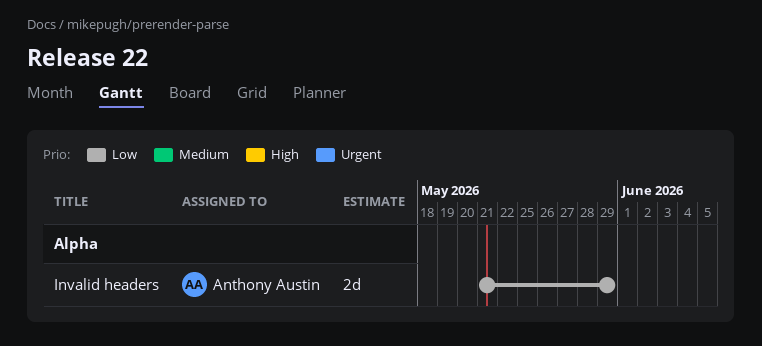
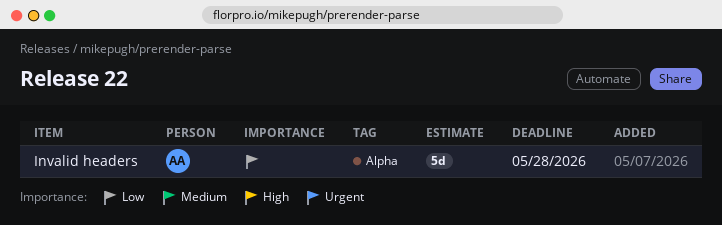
Invalid headers, estimate: 2d -> 5d
Invalid headers, due: May 29 -> May 28

